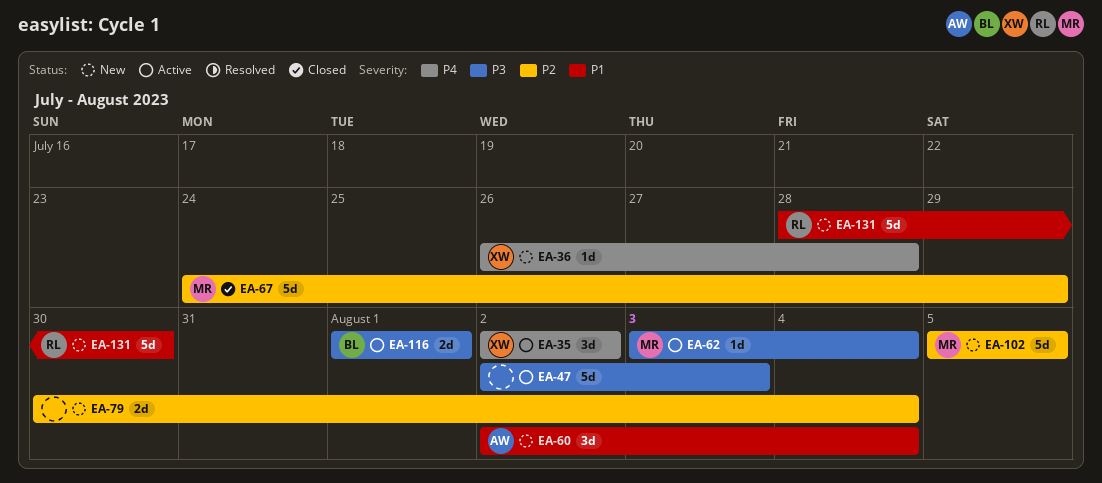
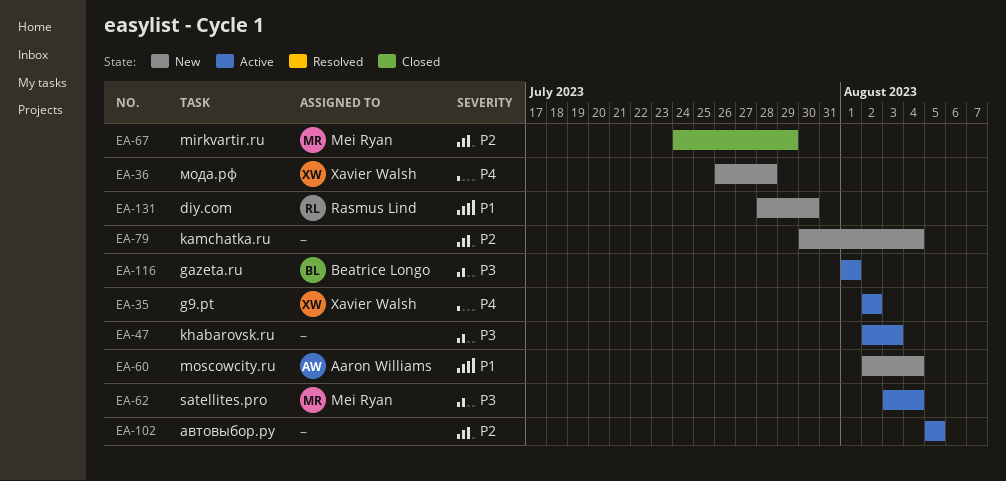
EA-102, status: New -> Active
EA-102, owner: Mei Ryan -> none

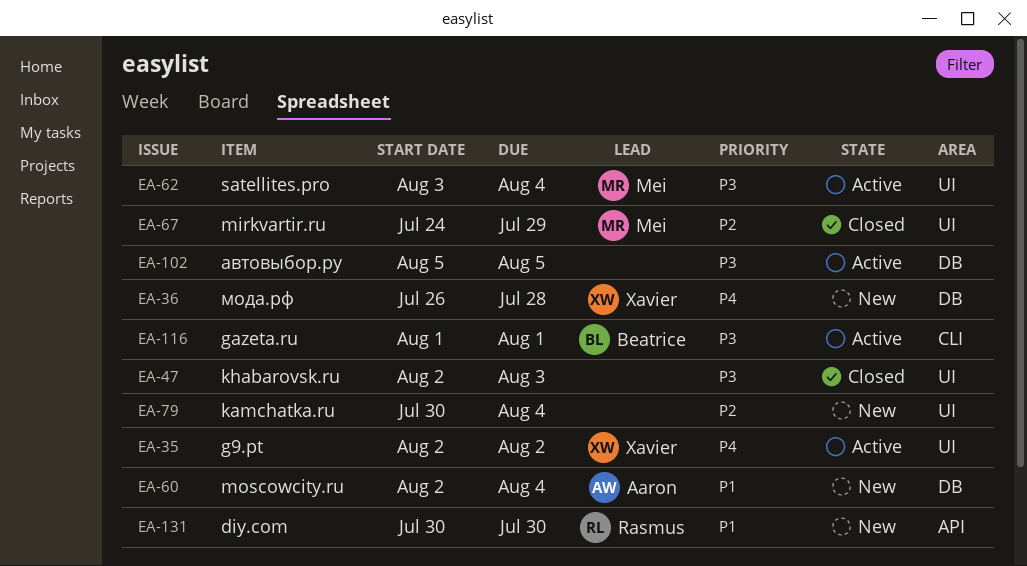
EA-47, status: Active -> Closed
EA-102, priority: P2 -> P3
EA-131, start: Jul 28 -> Jul 30

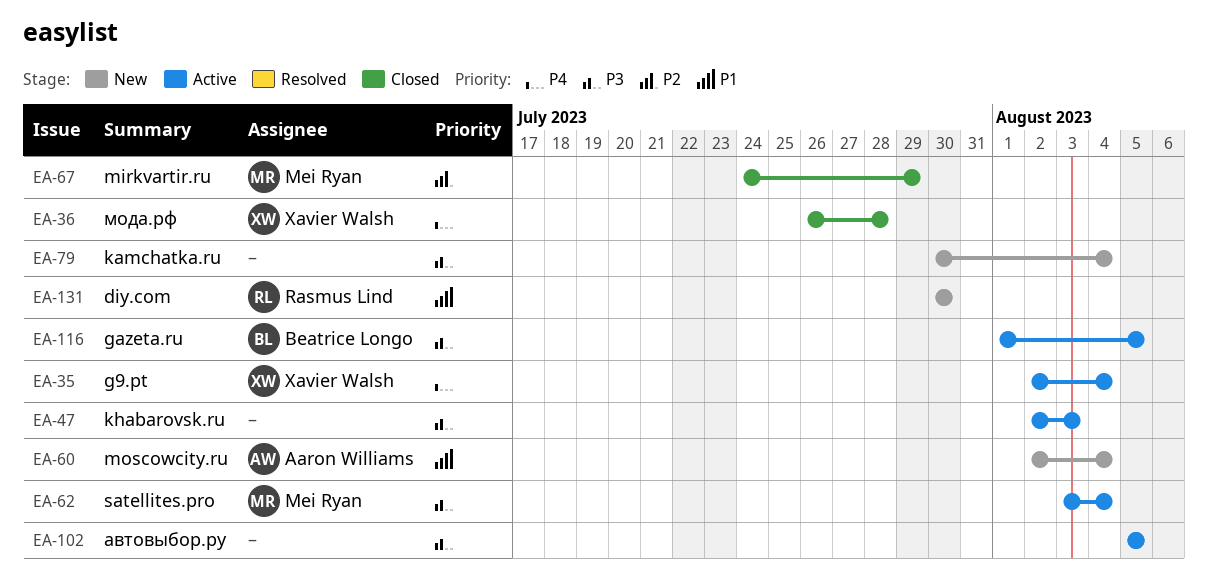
EA-35, due: Aug 2 -> Aug 4
EA-36, status: New -> Closed
EA-47, status: Closed -> Active
EA-79, priority: P2 -> P3
EA-116, due: Aug 1 -> Aug 5

